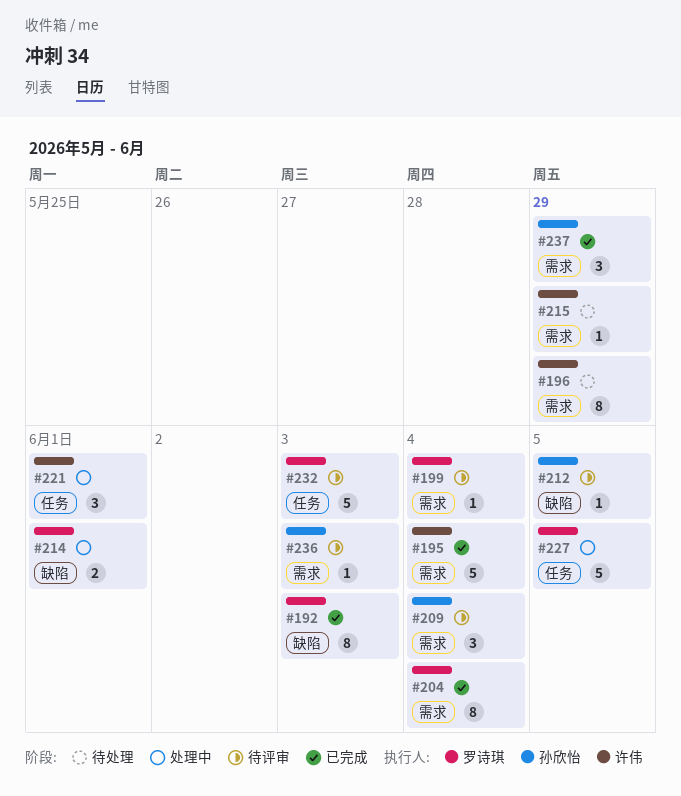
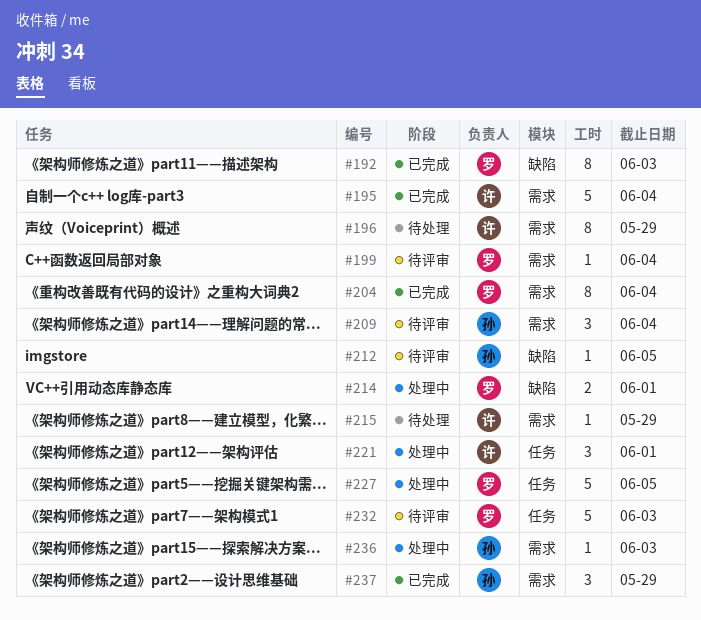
#236, status: 待评审 -> 处理中

